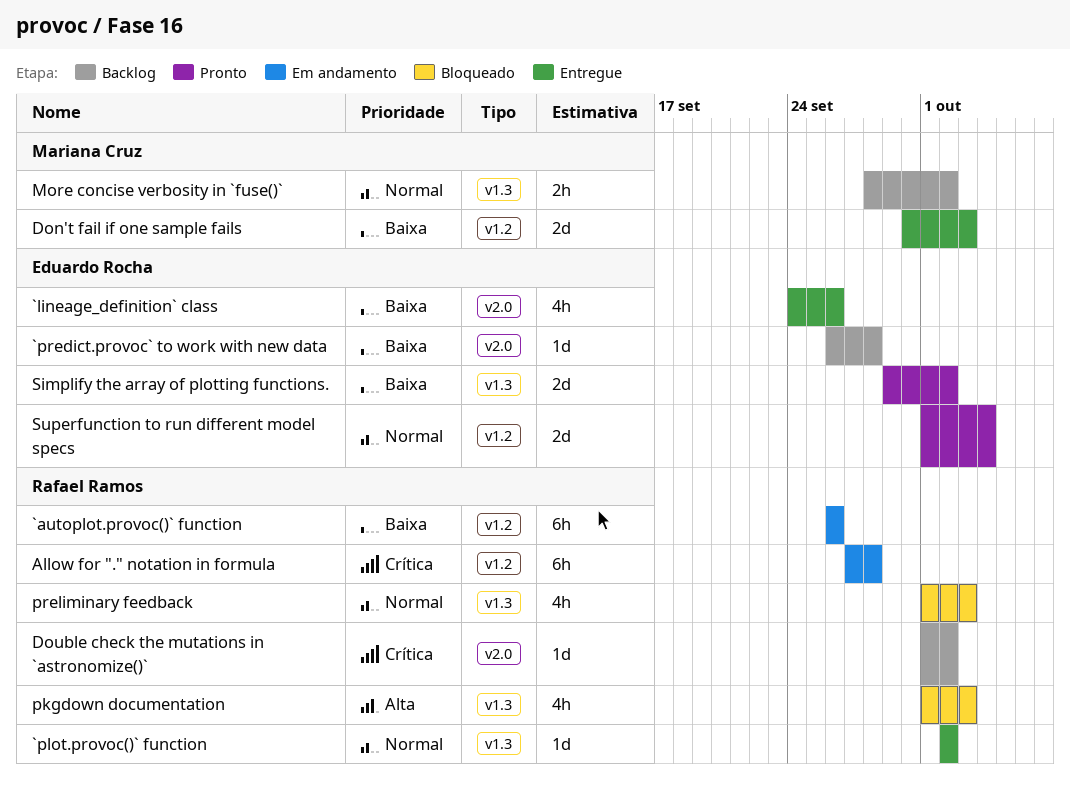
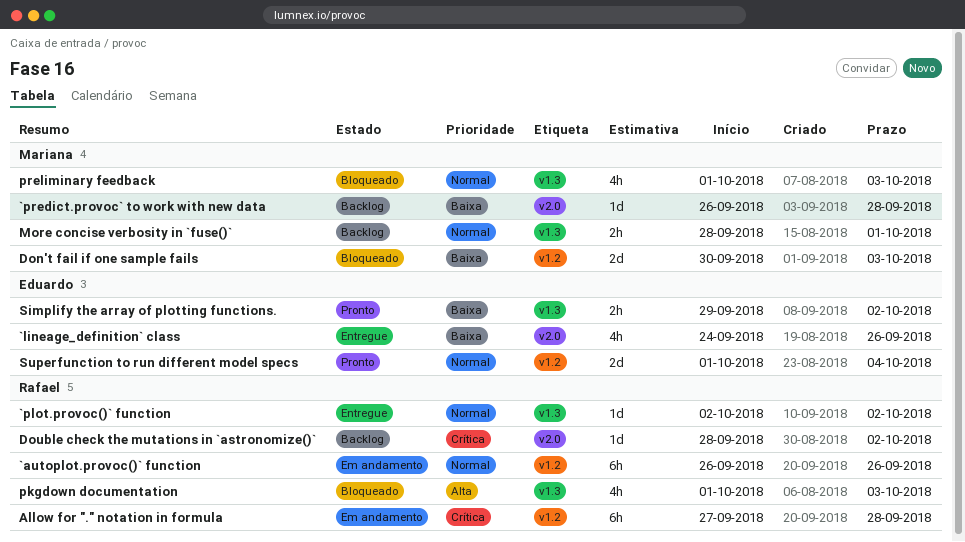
`autoplot.provoc()` function, priority: Baixa -> Normal
`predict.provoc` to work with new data, owner: Eduardo Rocha -> Mariana Cruz
Don't fail if one sample fails, status: Entregue -> Bloqueado
Double check the mutations in `astronomize()`, start: Oct 1 -> Sep 28
More concise verbosity in `fuse()`, due: Oct 2 -> Oct 1
preliminary feedback, owner: Rafael Ramos -> Mariana Cruz
Simplify the array of plotting functions., estimate: 2d -> 2h

